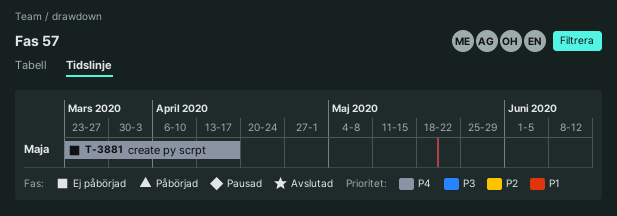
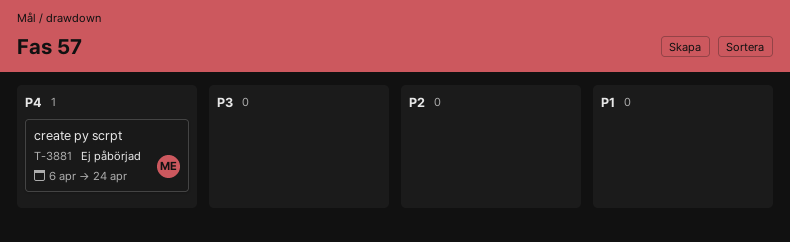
T-3881, start: Mar 23 -> Apr 6
T-3881, due: Apr 17 -> Apr 24

